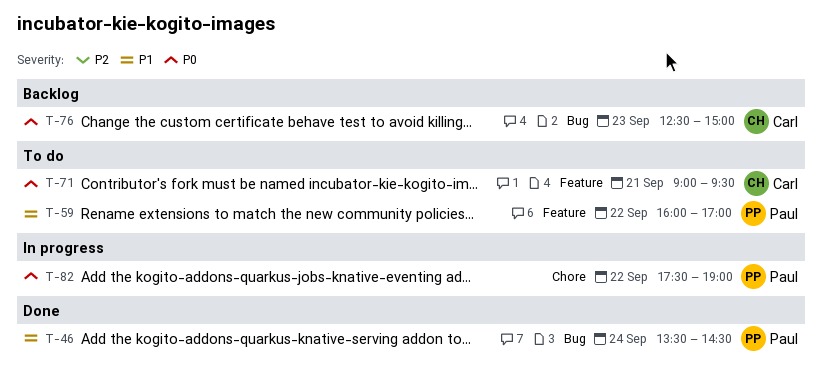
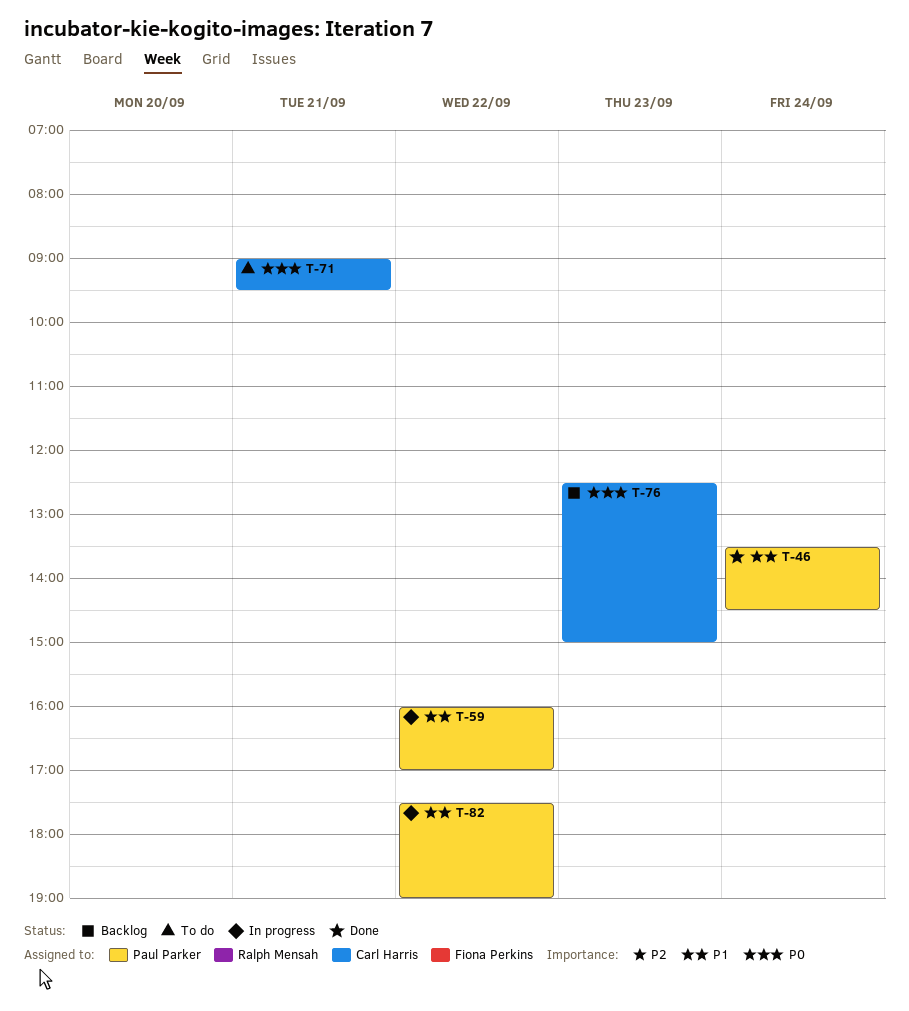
T-59, status: To do -> In progress
T-82, priority: P0 -> P1

